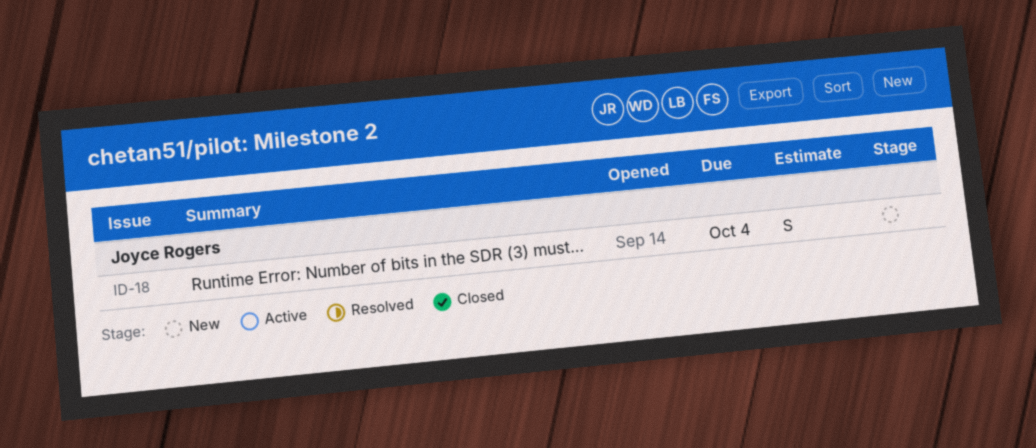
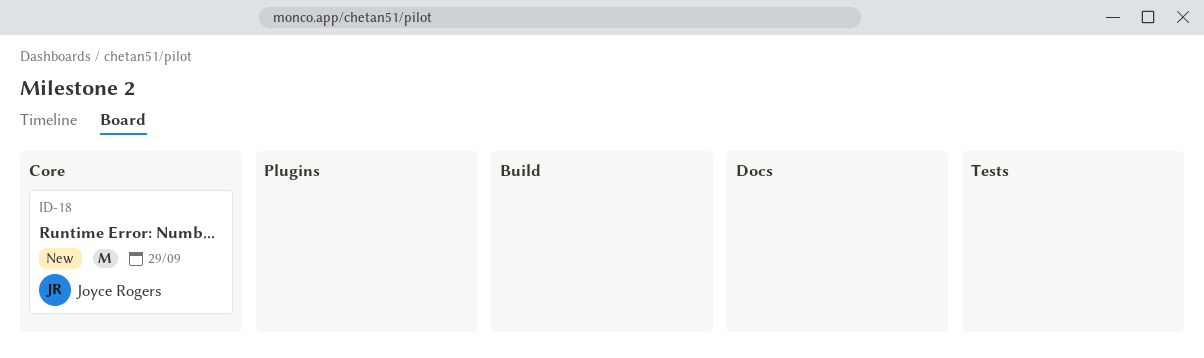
ID-18, estimate: S -> M
ID-18, due: Oct 4 -> Sep 29

